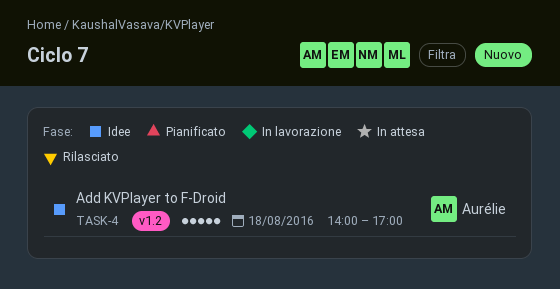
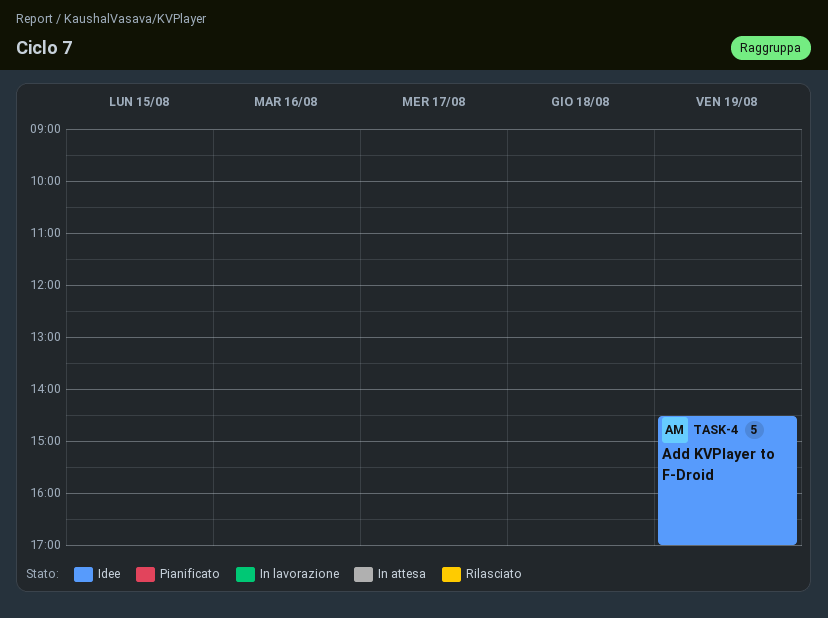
TASK-4, day: Aug 18 -> Aug 19
TASK-4, begins: 14:00 -> 14:30

